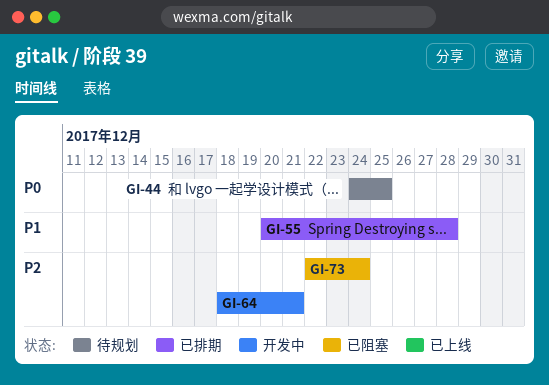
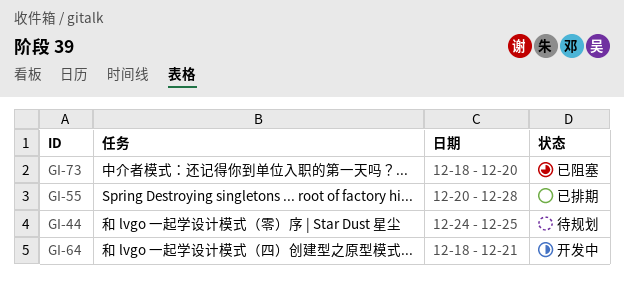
GI-73, start: Dec 22 -> Dec 18
GI-73, due: Dec 24 -> Dec 20

